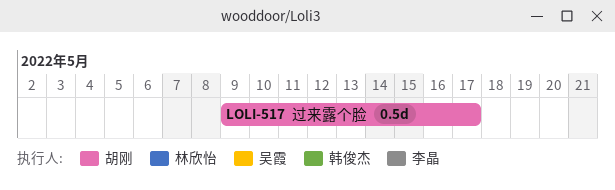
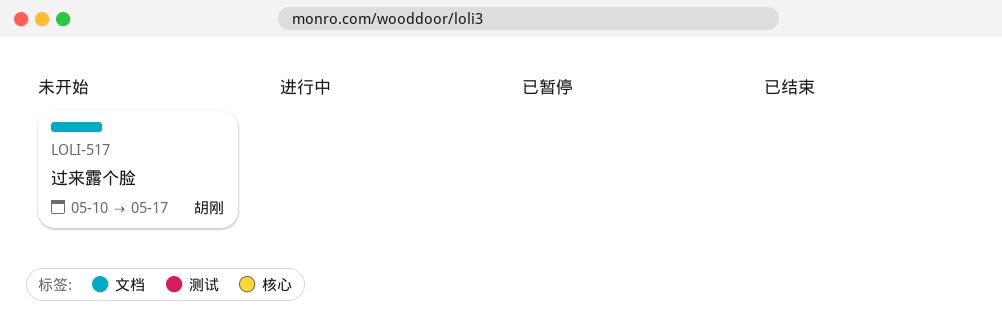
LOLI-517, start: May 9 -> May 10

